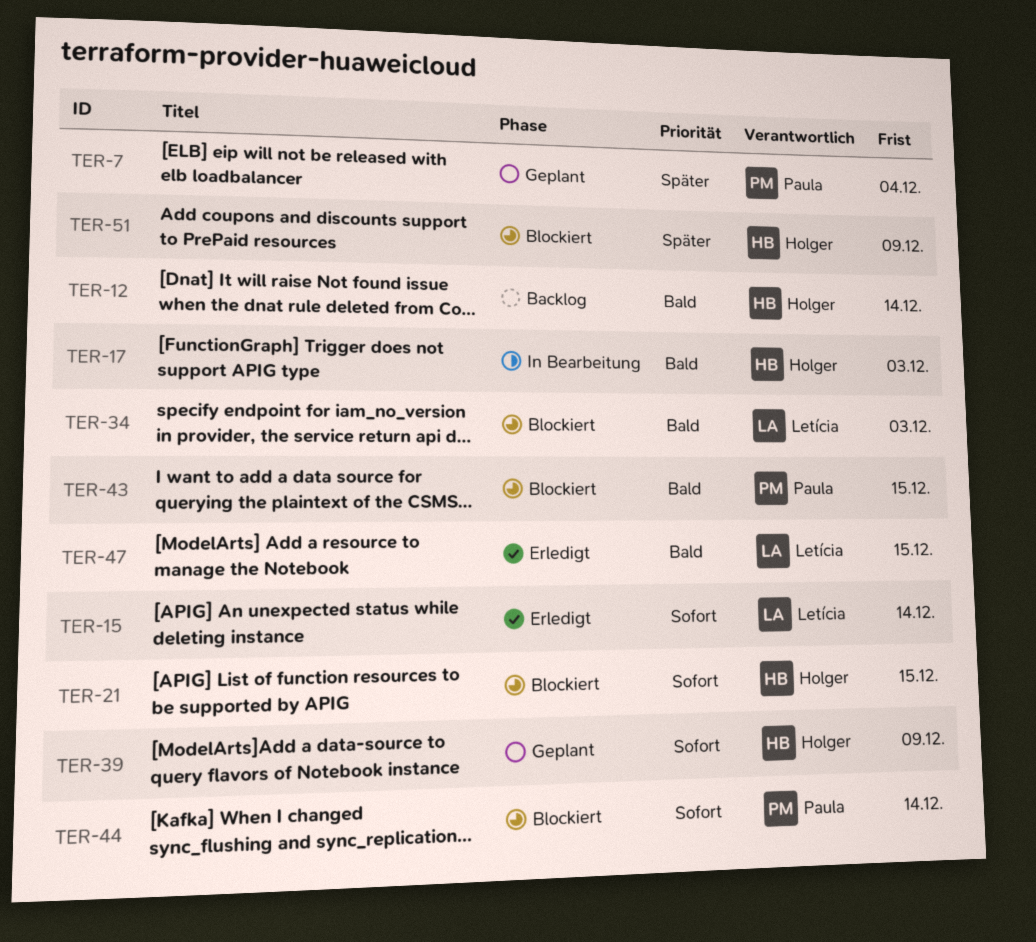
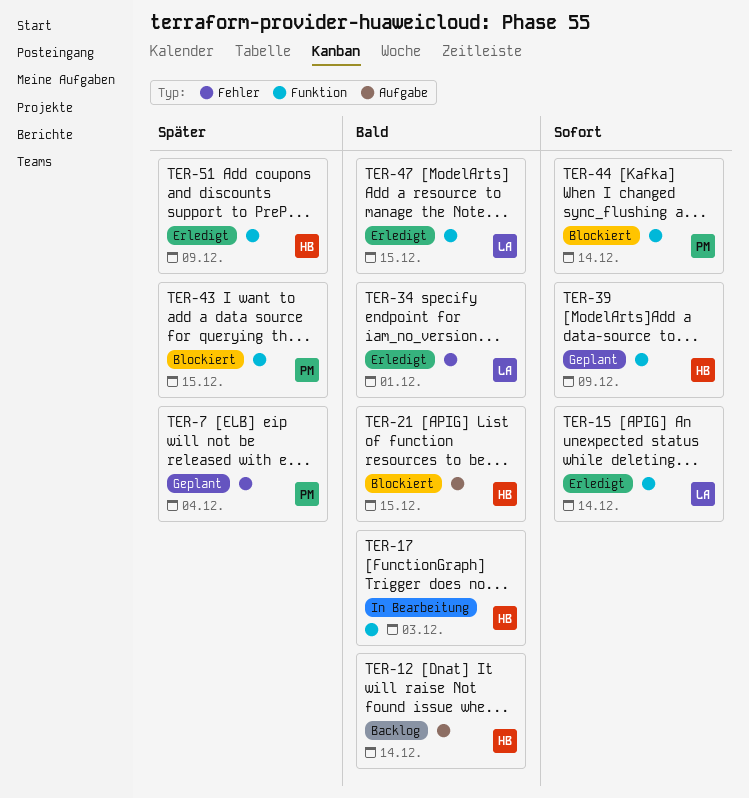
TER-21, priority: Sofort -> Bald
TER-34, status: Blockiert -> Erledigt
TER-34, due: Dec 3 -> Dec 1
TER-43, priority: Bald -> Später
TER-51, status: Blockiert -> Erledigt

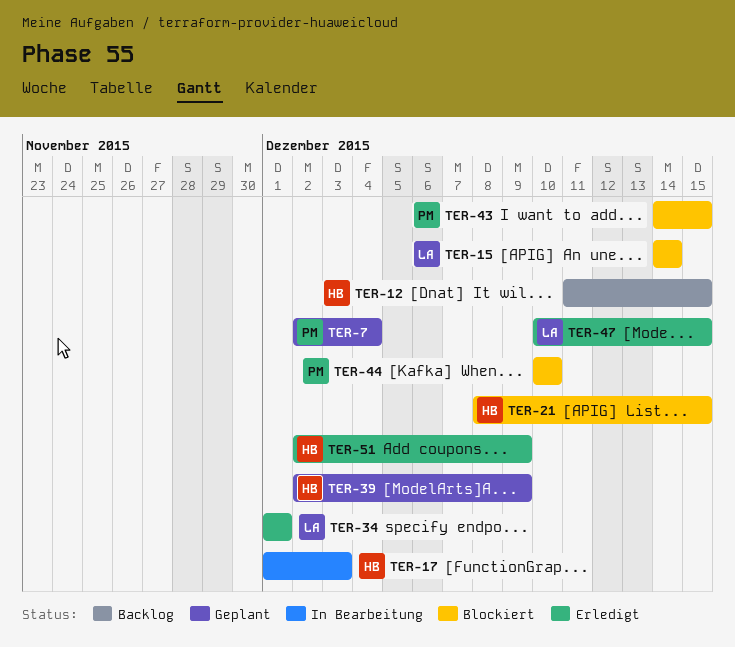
TER-12, due: Dec 14 -> Dec 15
TER-15, status: Erledigt -> Blockiert
TER-44, due: Dec 14 -> Dec 10

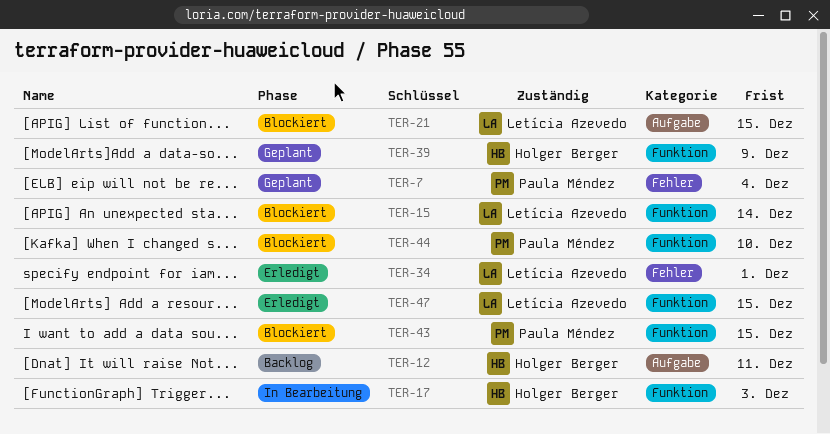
TER-12, due: Dec 15 -> Dec 11
TER-21, owner: Holger Berger -> Letícia Azevedo
TER-51: present -> none

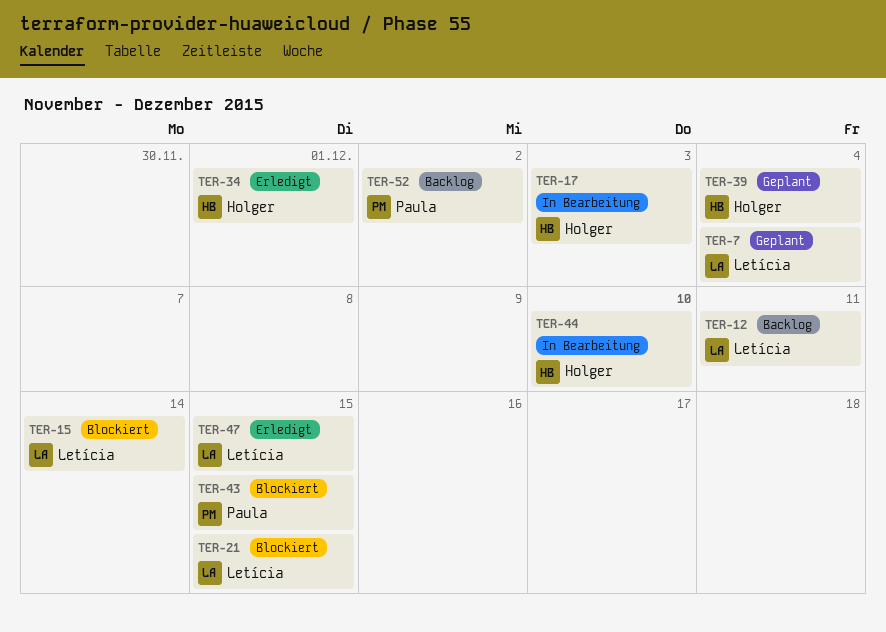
TER-7, owner: Paula Méndez -> Letícia Azevedo
TER-12, owner: Holger Berger -> Letícia Azevedo
TER-34, owner: Letícia Azevedo -> Holger Berger
TER-39, due: Dec 9 -> Dec 4
TER-44, status: Blockiert -> In Bearbeitung
TER-44, owner: Paula Méndez -> Holger Berger
TER-52: none -> present

